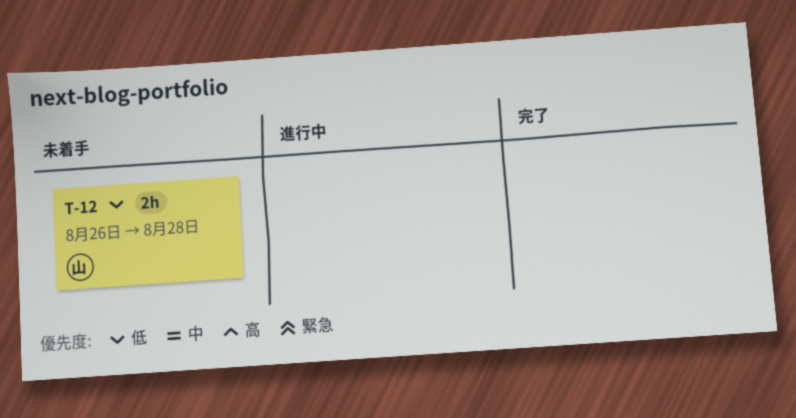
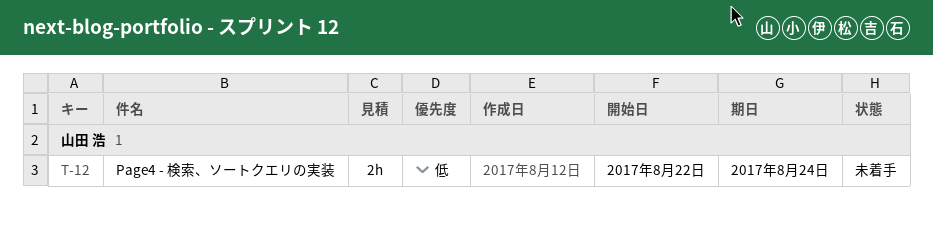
T-12, start: Aug 26 -> Aug 22
T-12, due: Aug 28 -> Aug 24

